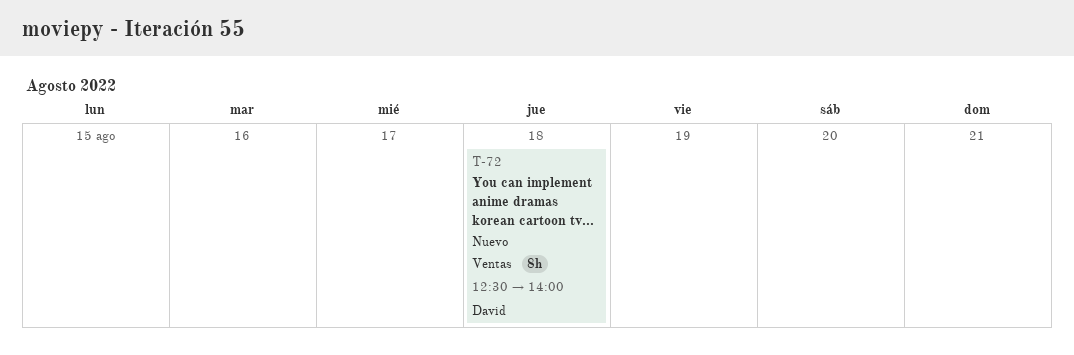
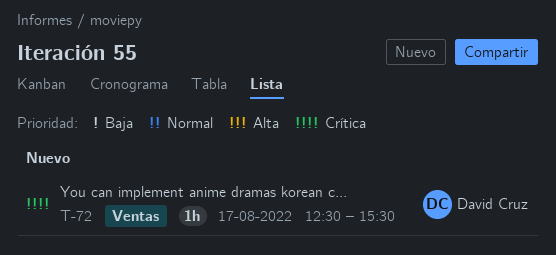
T-72, estimate: 8h -> 1h
T-72, day: Aug 18 -> Aug 17
T-72, ends: 14:00 -> 15:30

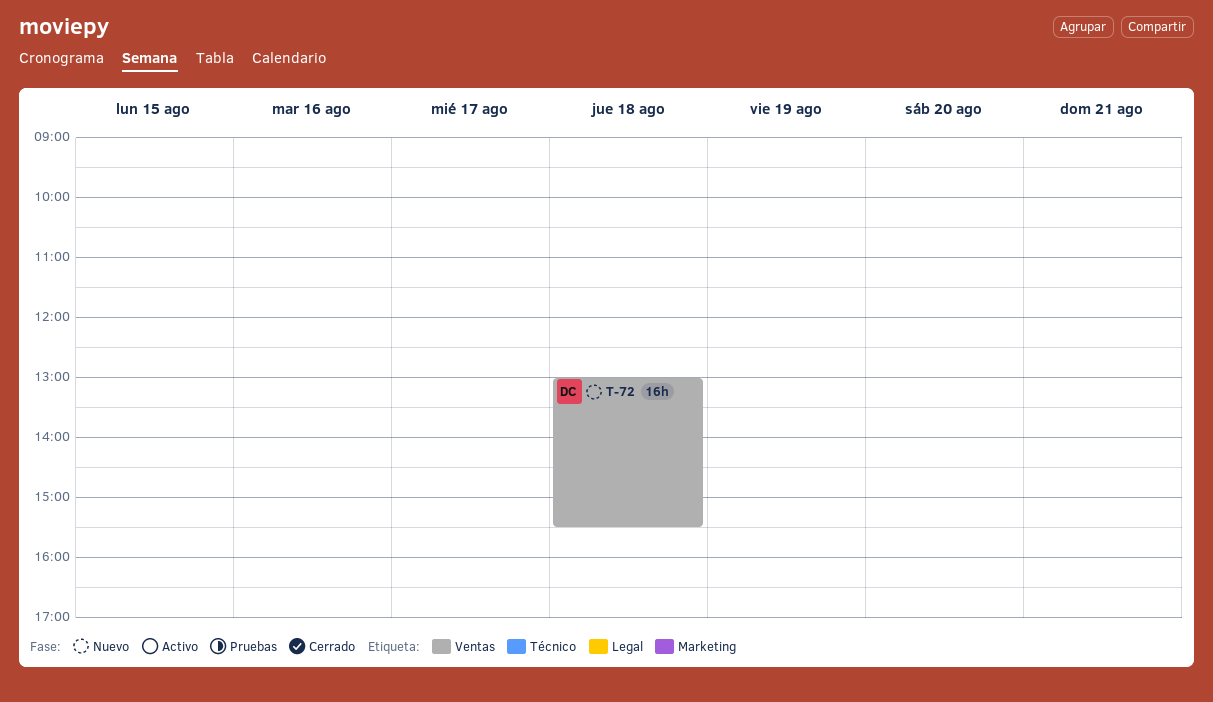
T-72, estimate: 1h -> 16h
T-72, day: Aug 17 -> Aug 18
T-72, begins: 12:30 -> 13:00

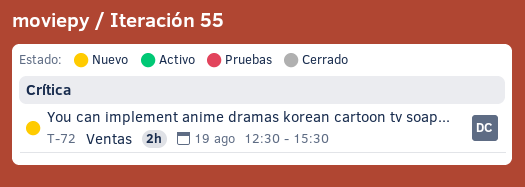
T-72, estimate: 16h -> 2h
T-72, day: Aug 18 -> Aug 19
T-72, begins: 13:00 -> 12:30

